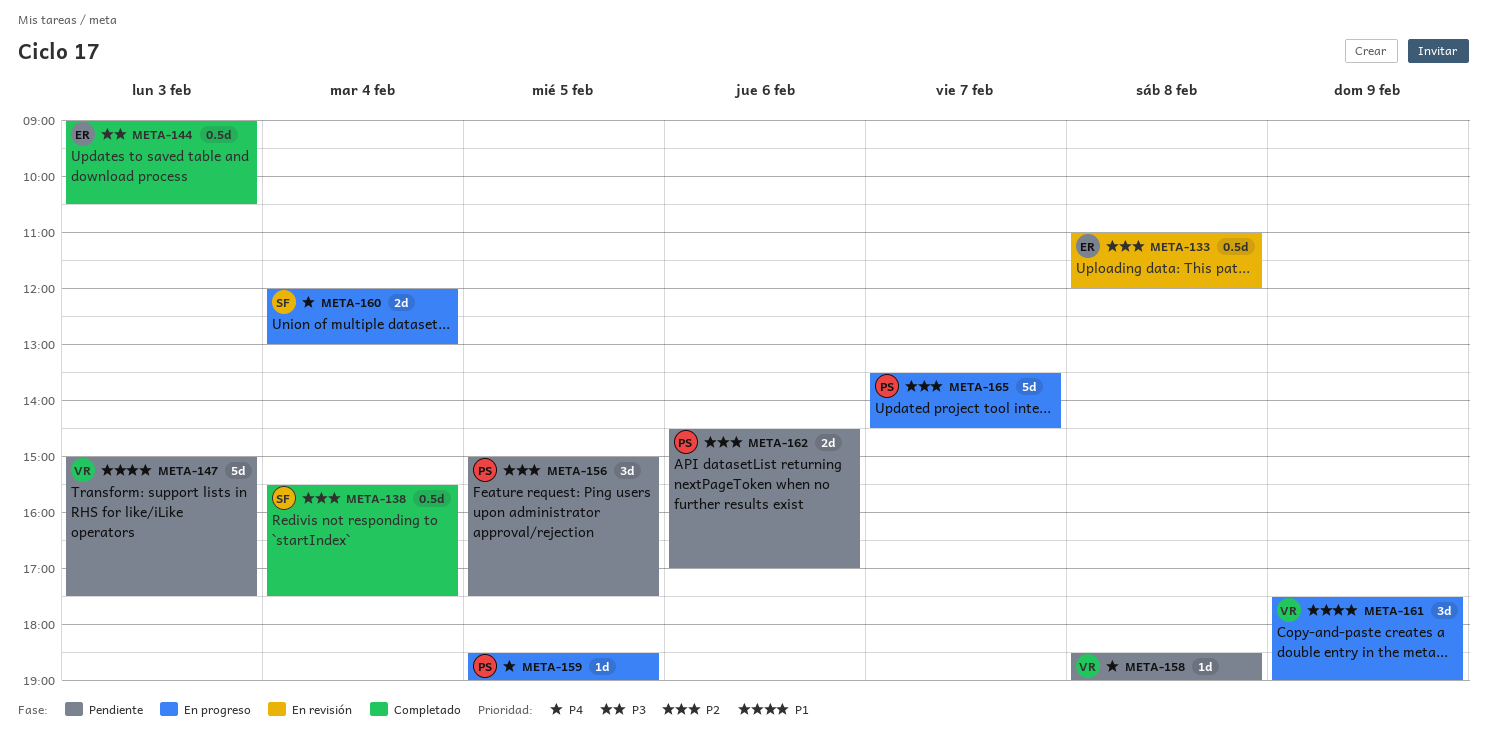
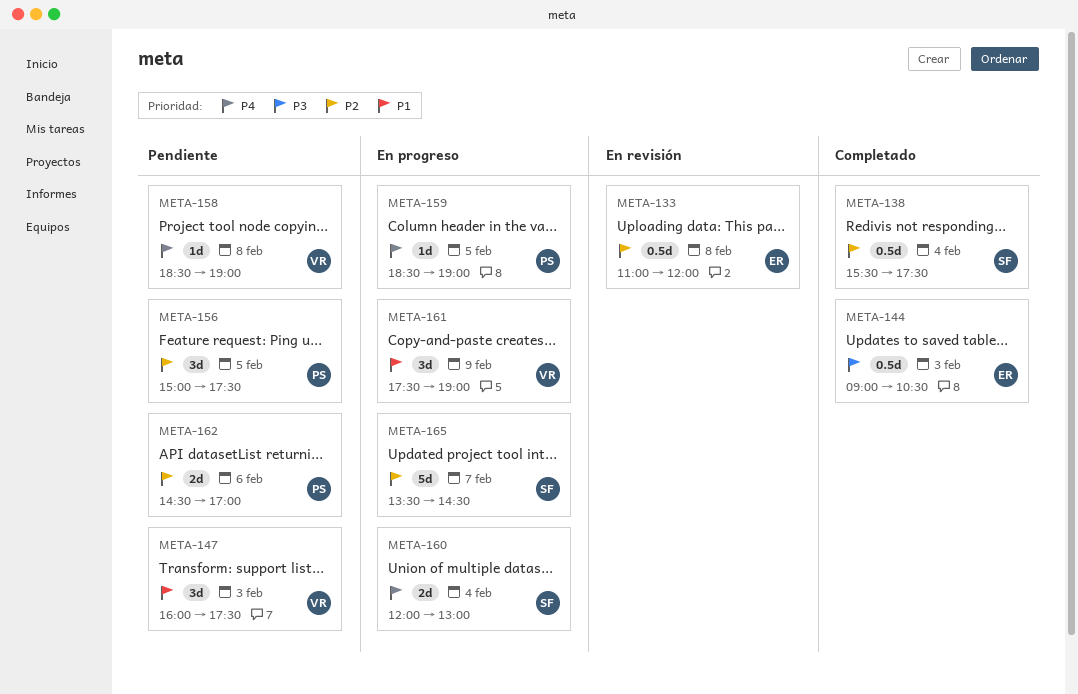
META-147, estimate: 5d -> 3d
META-147, begins: 15:00 -> 16:00
META-165, owner: PS -> SF

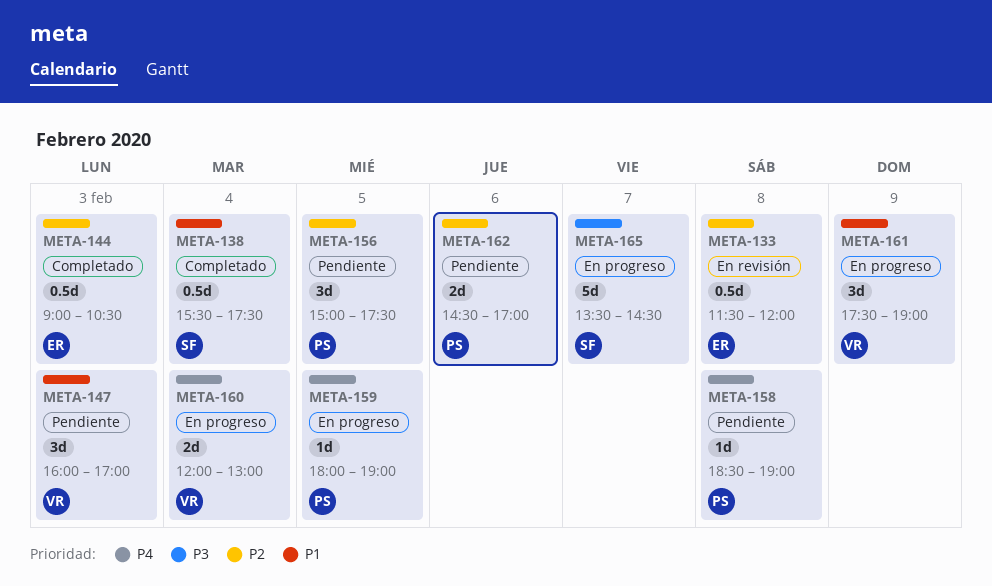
META-133, begins: 11:00 -> 11:30
META-138, priority: P2 -> P1
META-144, priority: P3 -> P2
META-147, ends: 17:30 -> 17:00
META-158, owner: VR -> PS
META-159, begins: 18:30 -> 18:00
META-160, owner: SF -> VR
META-165, priority: P2 -> P3

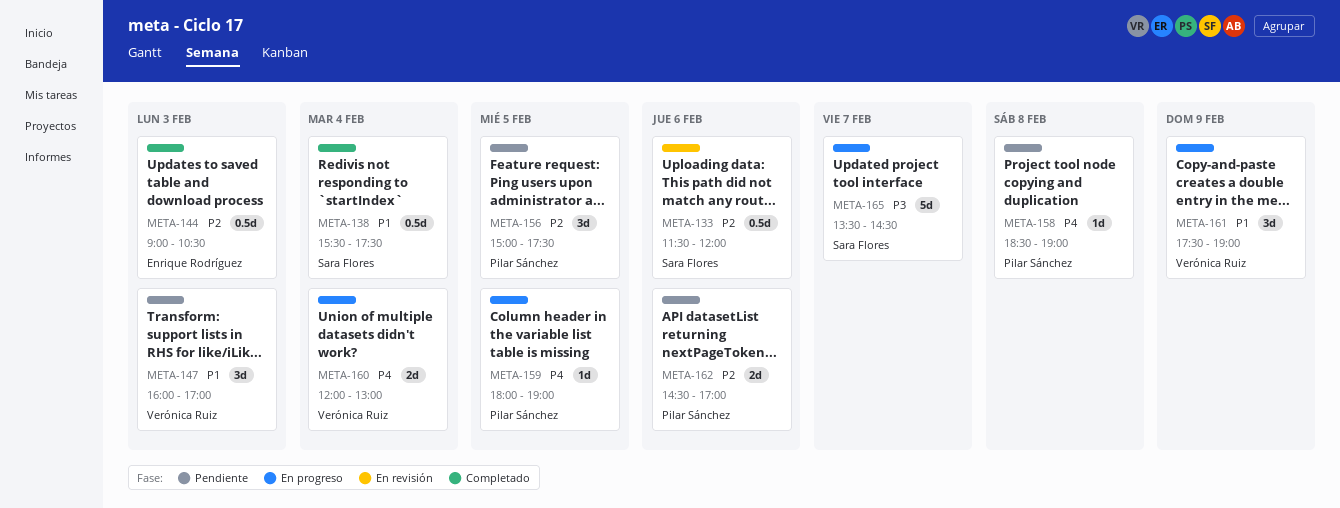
META-133, owner: Enrique Rodríguez -> Sara Flores
META-133, day: Feb 8 -> Feb 6

